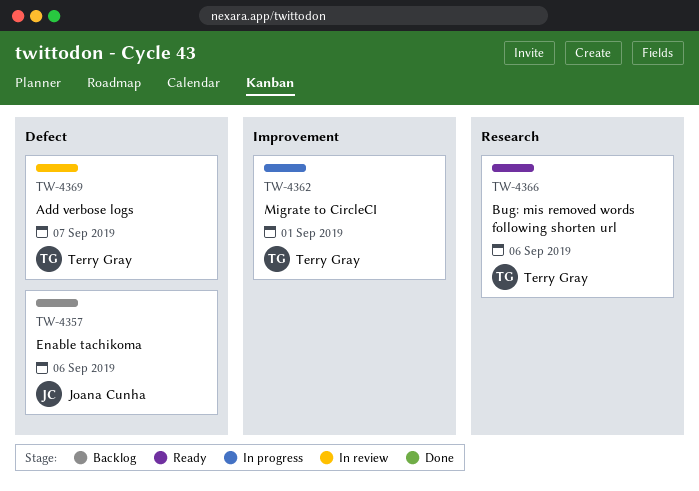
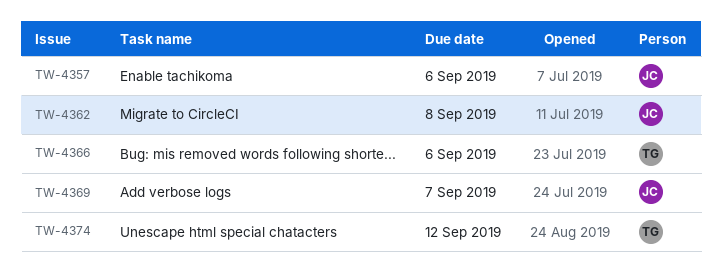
TW-4362, owner: Terry Gray -> Joana Cunha
TW-4362, due: Sep 1 -> Sep 8
TW-4369, owner: Terry Gray -> Joana Cunha
TW-4374: none -> present

